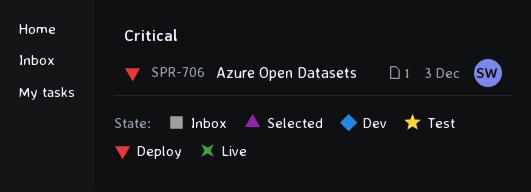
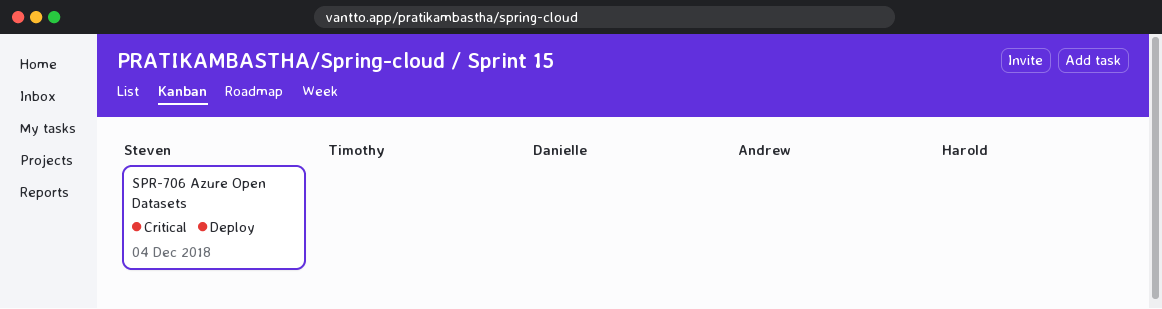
SPR-706, due: Dec 3 -> Dec 4

